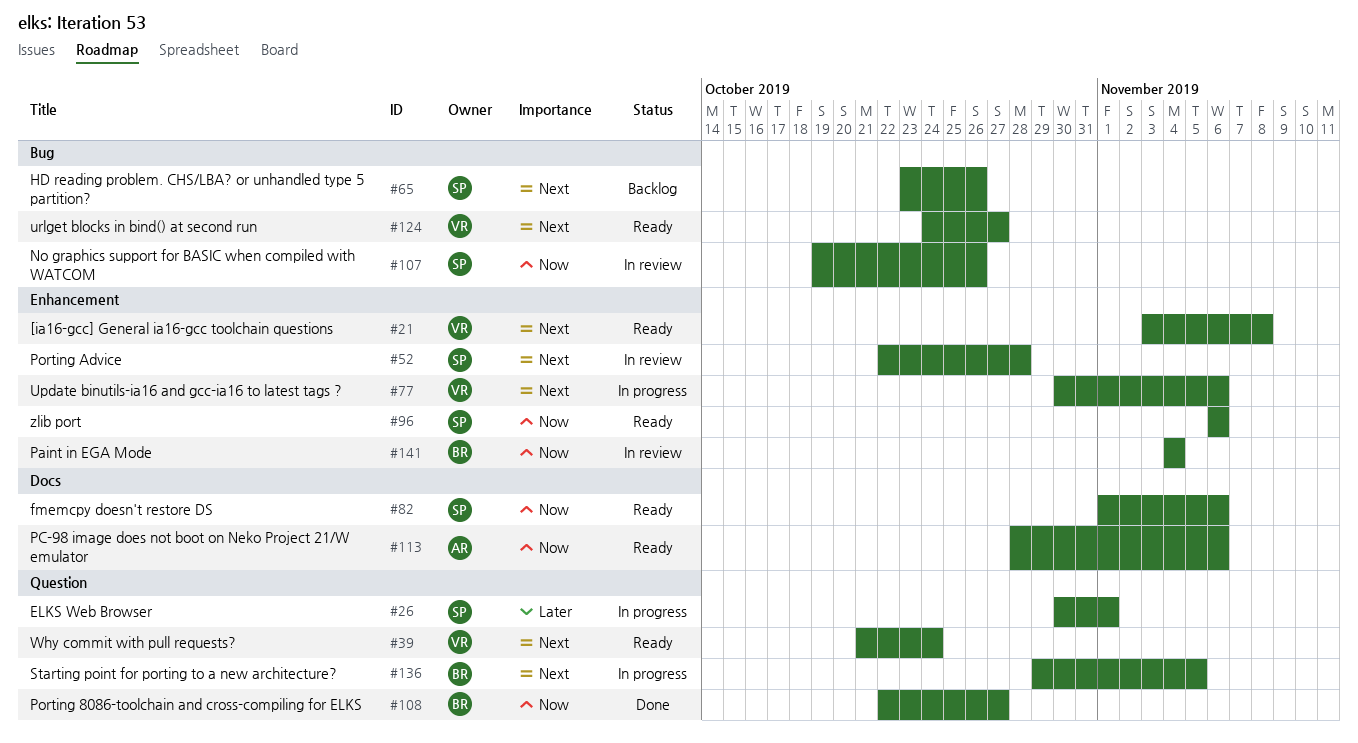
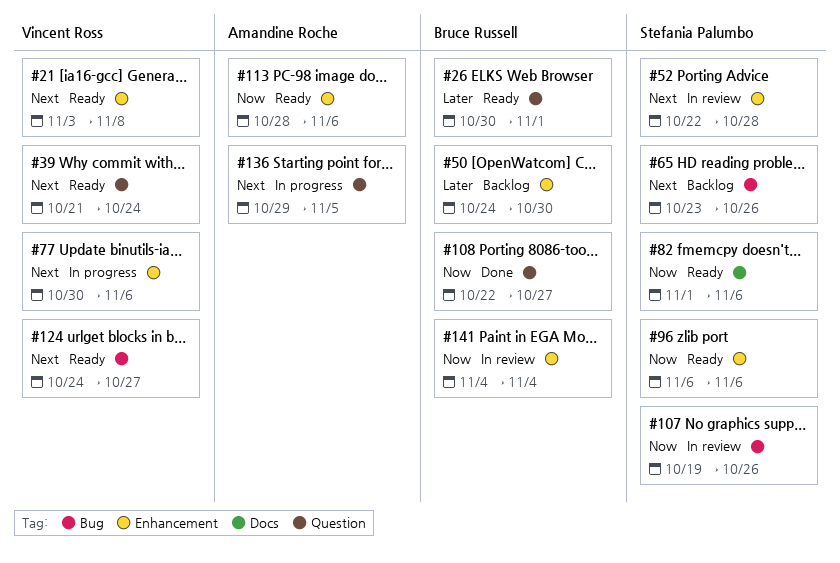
#26, status: In progress -> Ready
#26, owner: Stefania Palumbo -> Bruce Russell
#50: none -> present
#113, label: Docs -> Enhancement
#136, owner: Bruce Russell -> Amandine Roche

